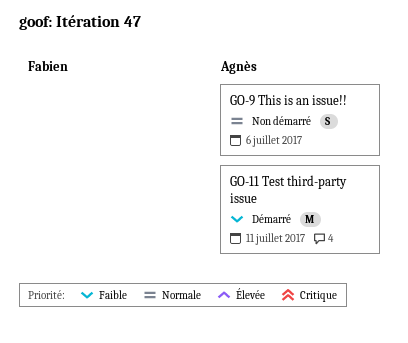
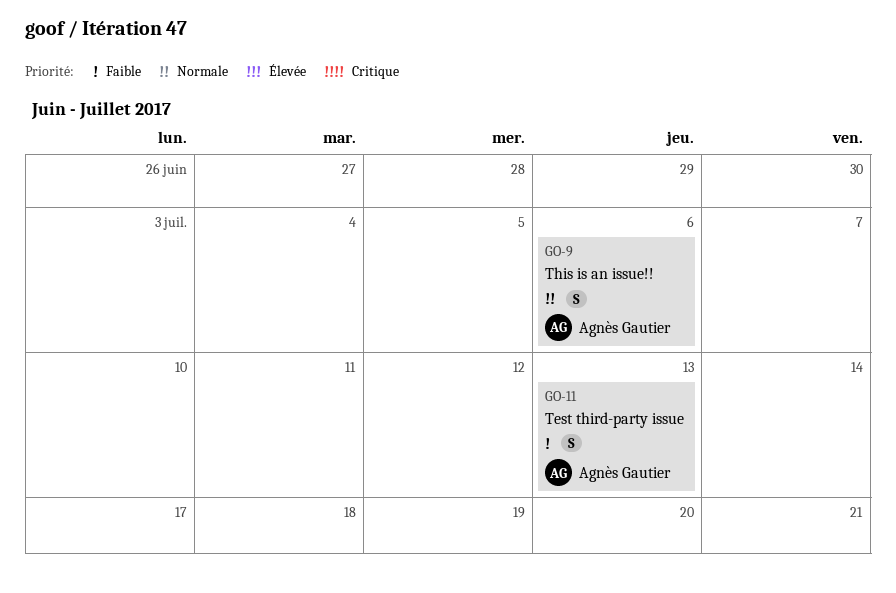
GO-11, estimate: M -> S
GO-11, due: Jul 11 -> Jul 13

